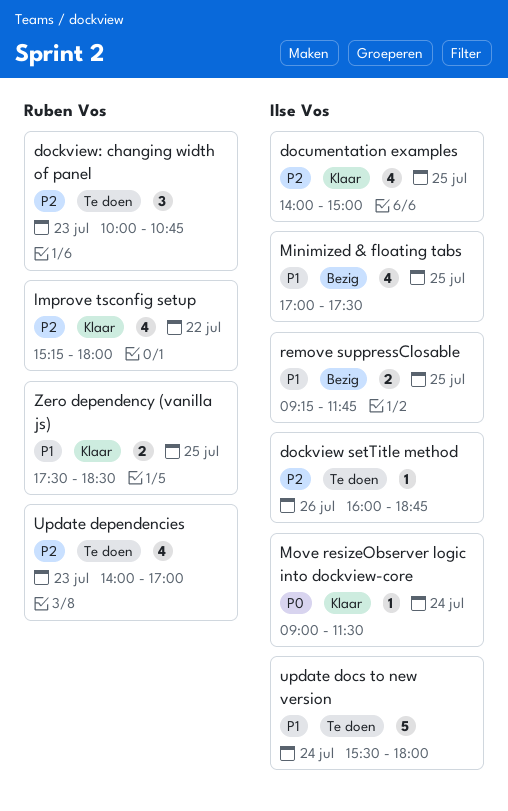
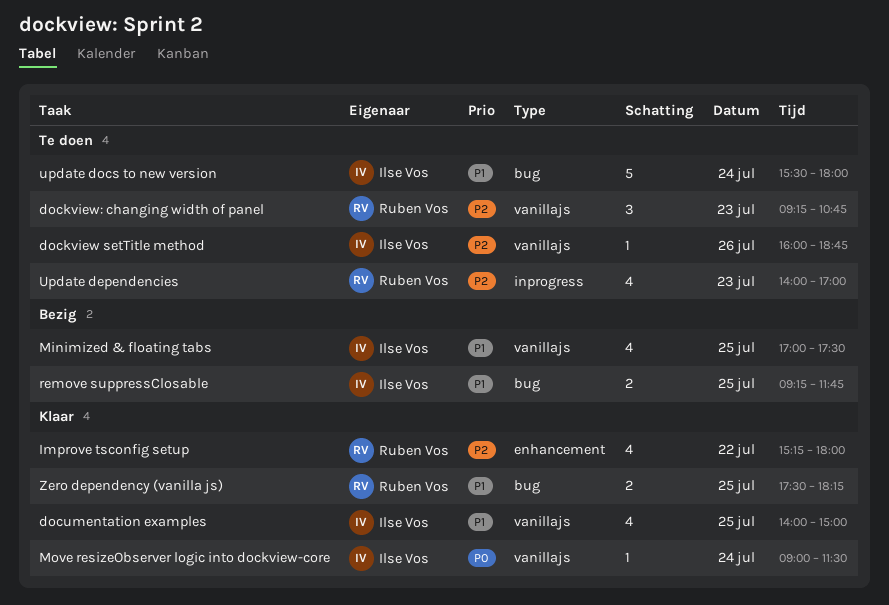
dockview: changing width of panel, begins: 10:00 -> 09:15
documentation examples, priority: P2 -> P1
Zero dependency (vanilla js), ends: 18:30 -> 18:15

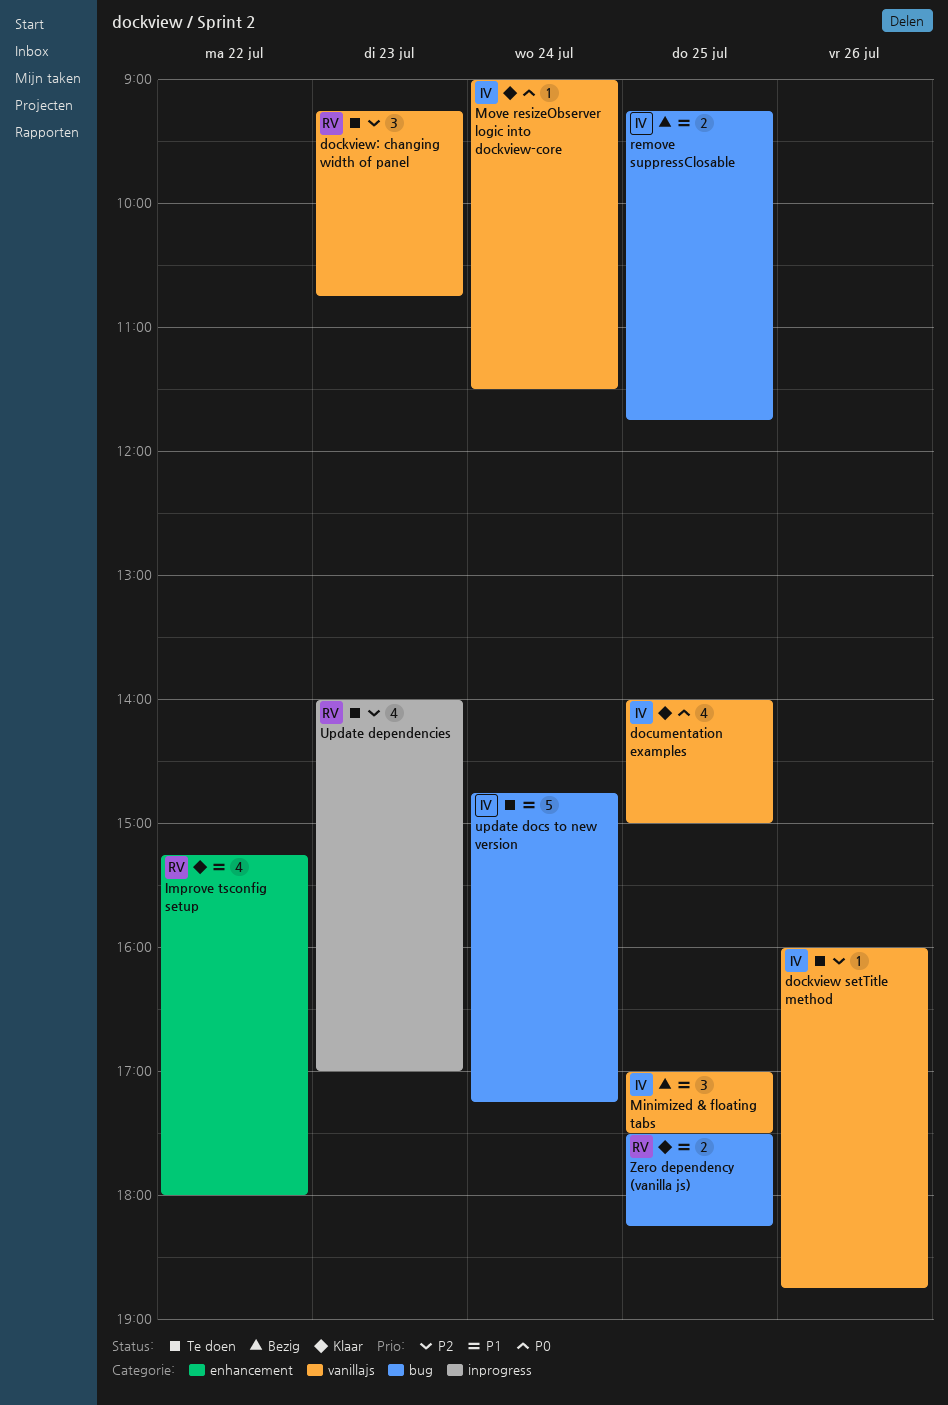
documentation examples, priority: P1 -> P0
Improve tsconfig setup, priority: P2 -> P1
Minimized & floating tabs, estimate: 4 -> 3
update docs to new version, begins: 15:30 -> 14:45
update docs to new version, ends: 18:00 -> 17:15

